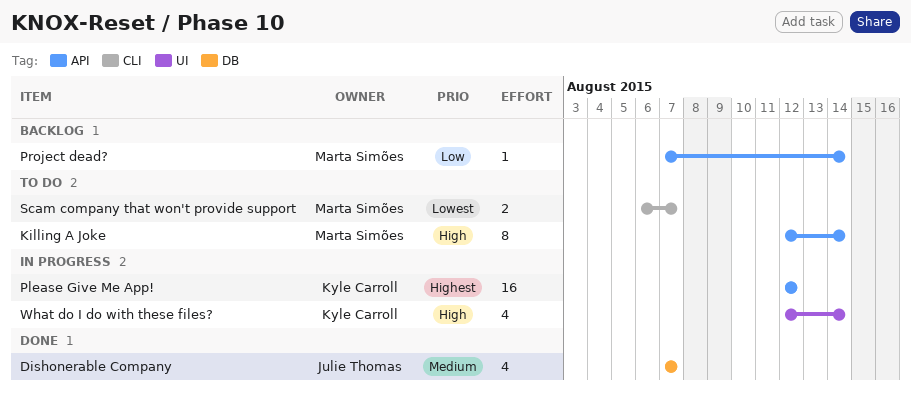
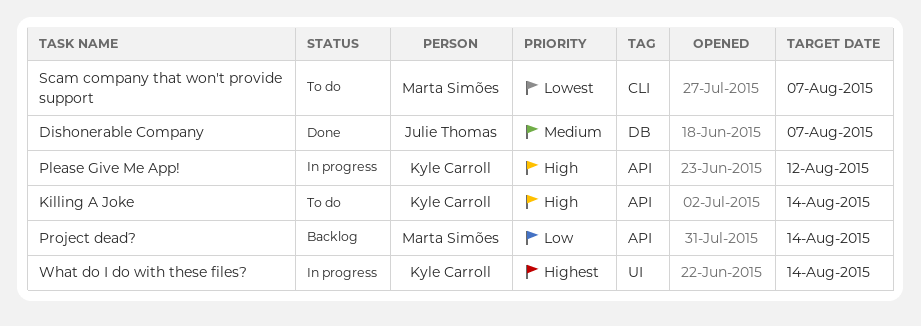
Killing A Joke, owner: Marta Simões -> Kyle Carroll
Please Give Me App!, priority: Highest -> High
What do I do with these files?, priority: High -> Highest

